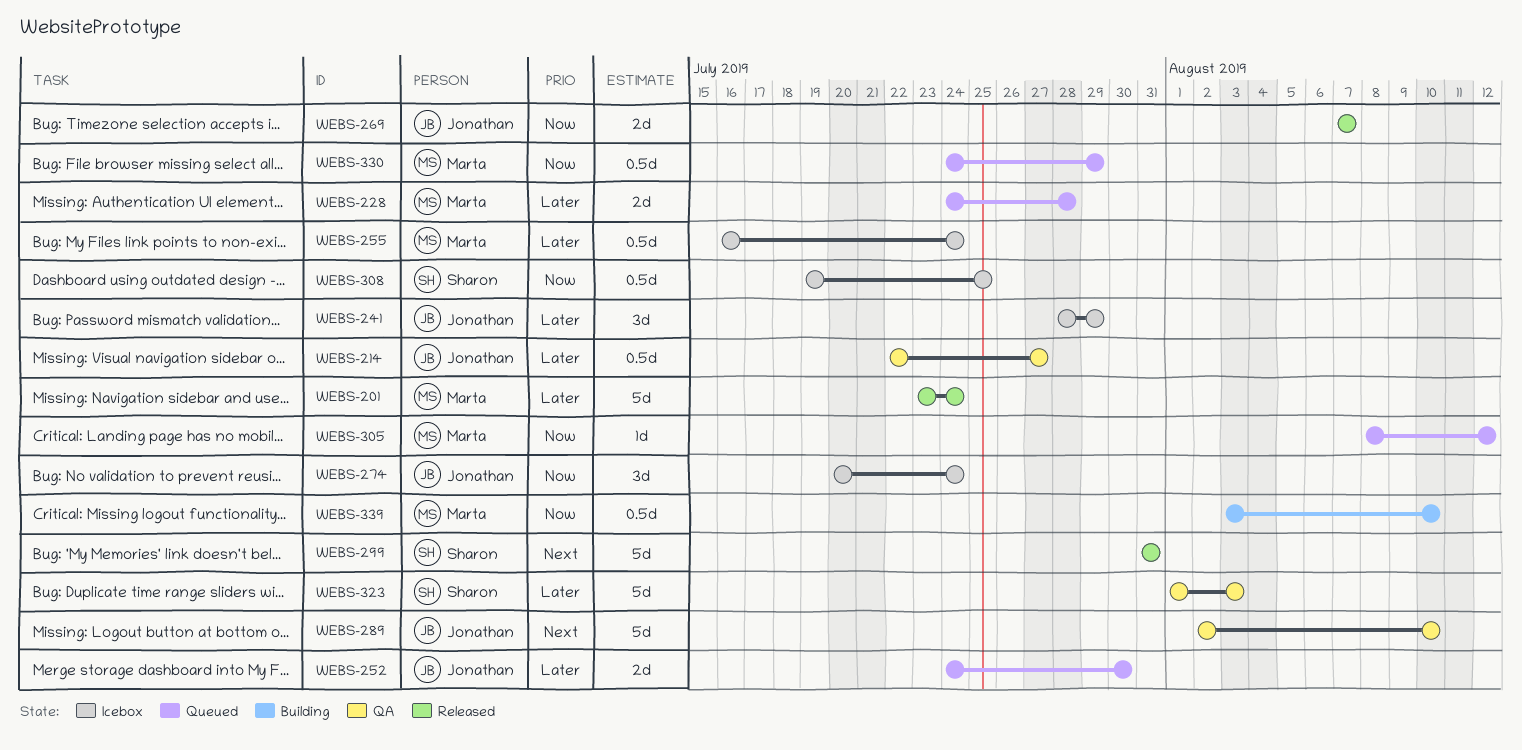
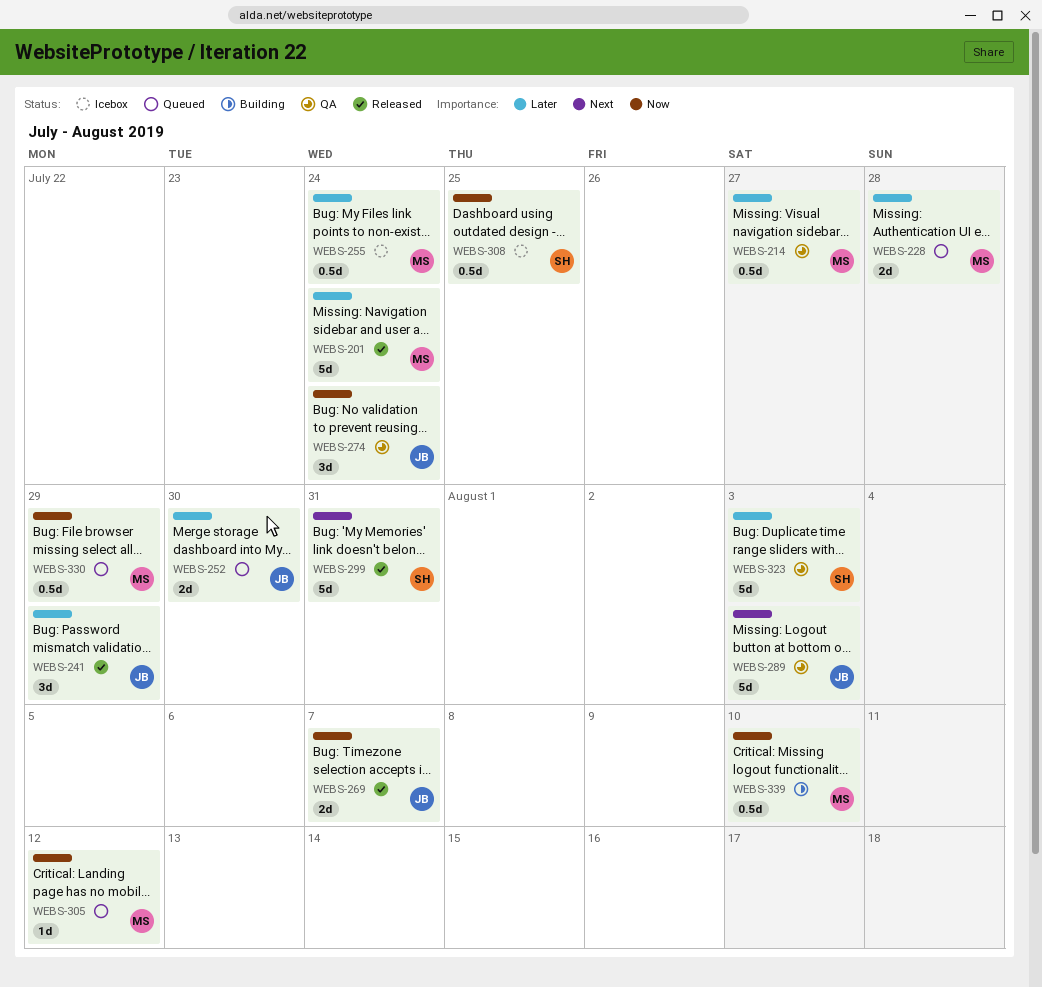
WEBS-214, owner: Jonathan -> Marta
WEBS-241, status: Icebox -> Released
WEBS-274, status: Icebox -> QA
WEBS-289, due: Aug 10 -> Aug 3

